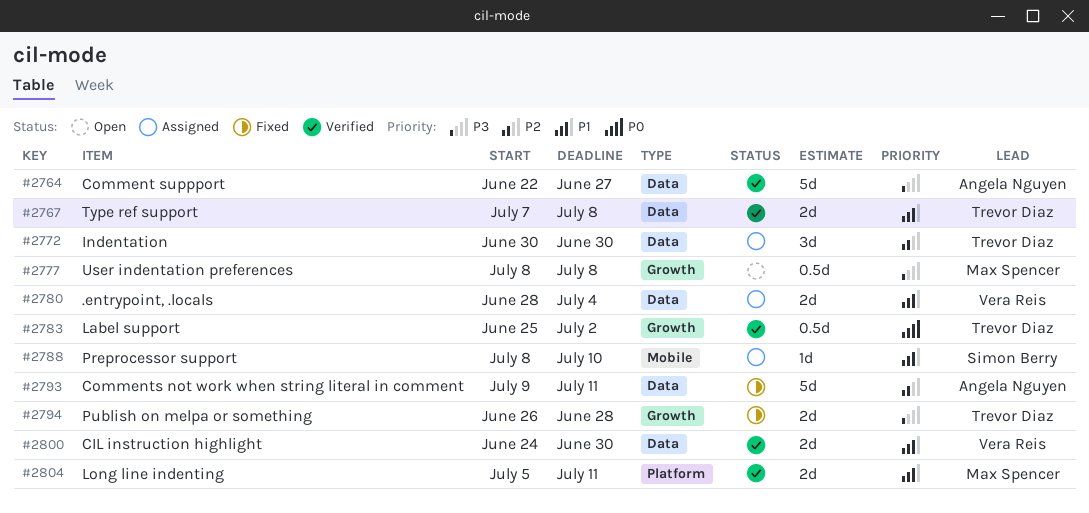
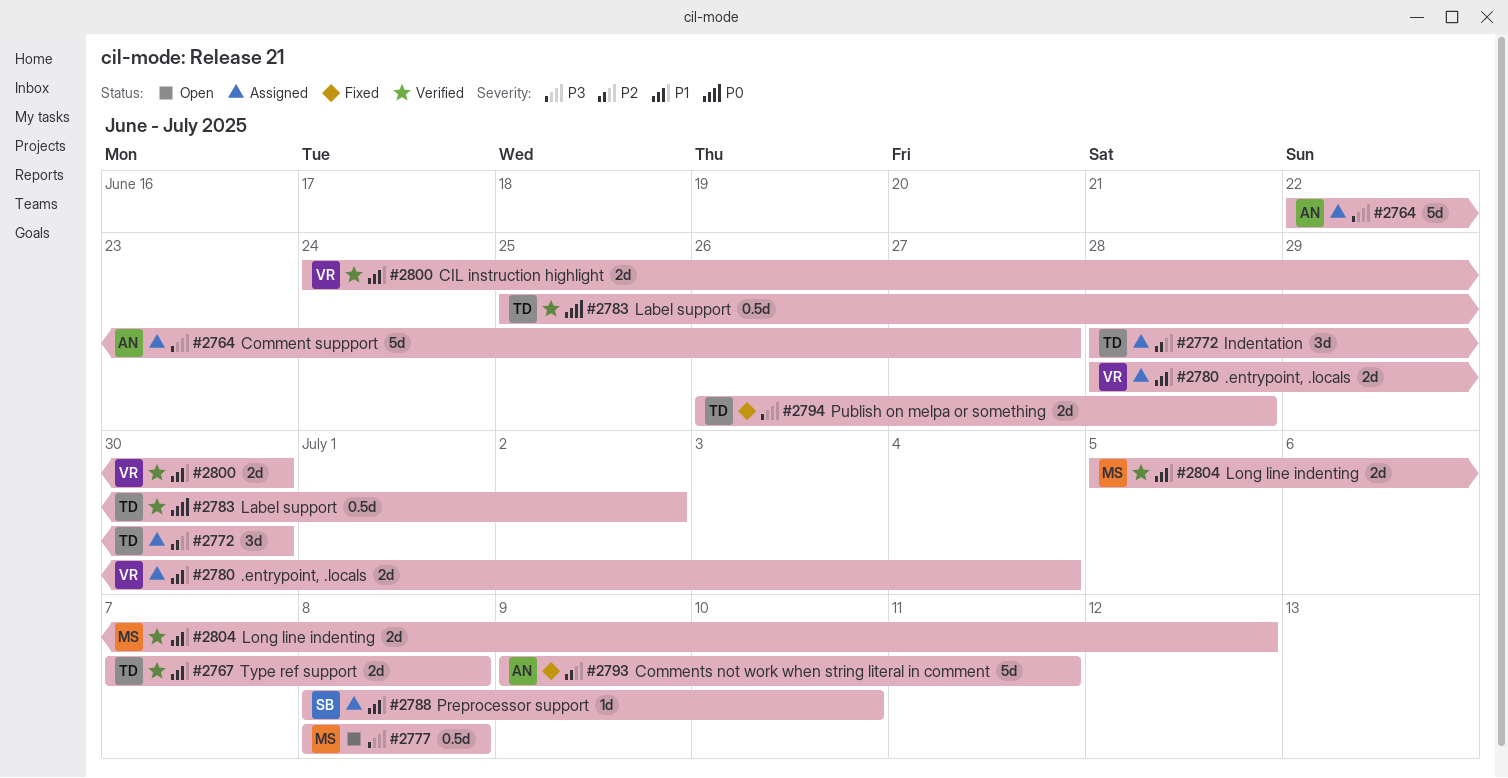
#2764, status: Verified -> Assigned
#2772, start: Jun 30 -> Jun 28
#2804, due: Jul 11 -> Jul 12

